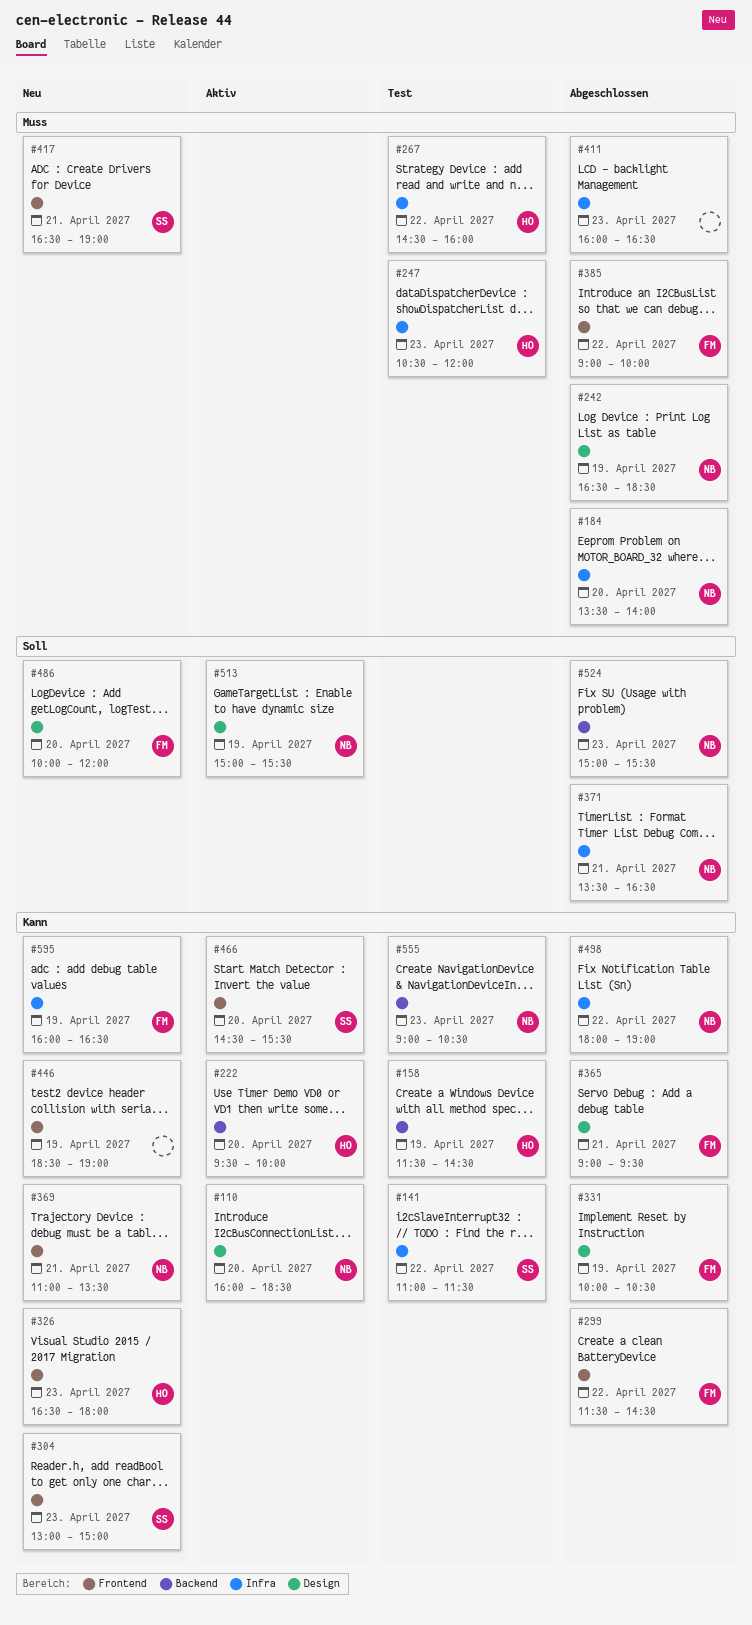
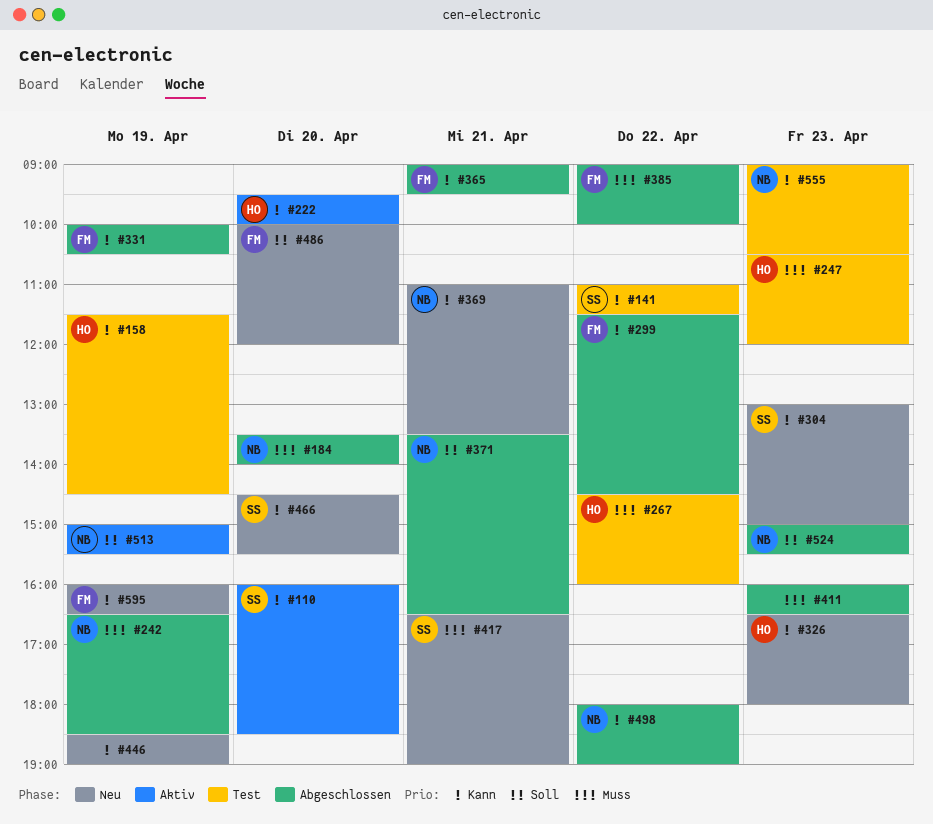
#110, owner: NB -> SS
#466, status: Aktiv -> Neu

